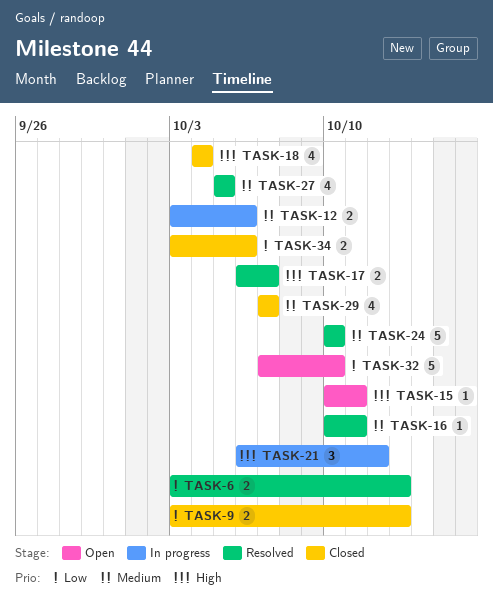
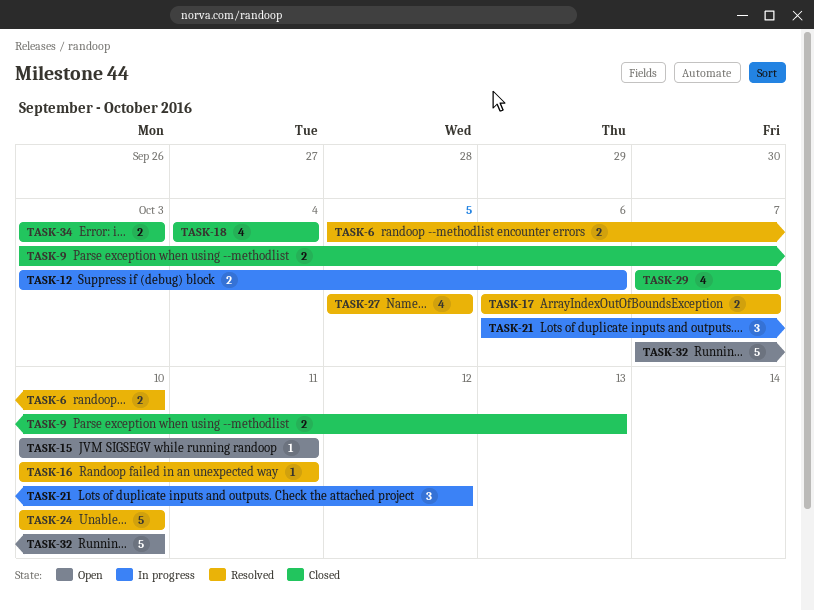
TASK-6, start: Oct 3 -> Oct 5
TASK-6, due: Oct 13 -> Oct 10
TASK-34, due: Oct 6 -> Oct 3

